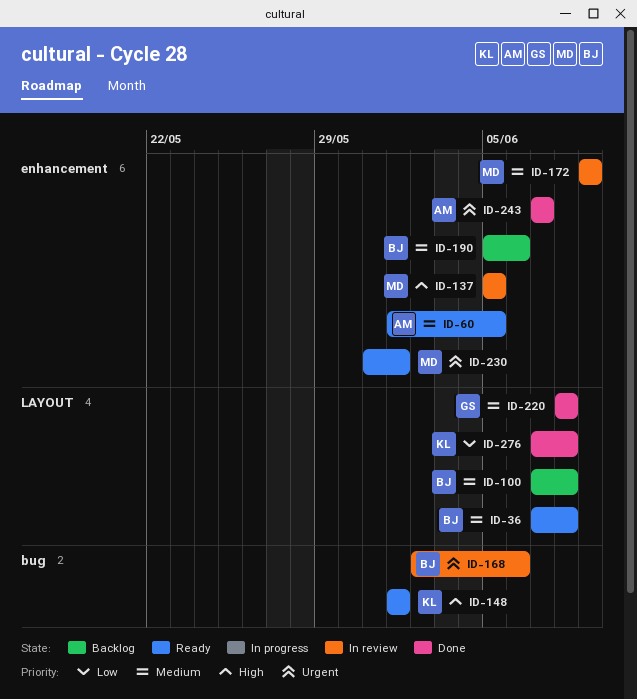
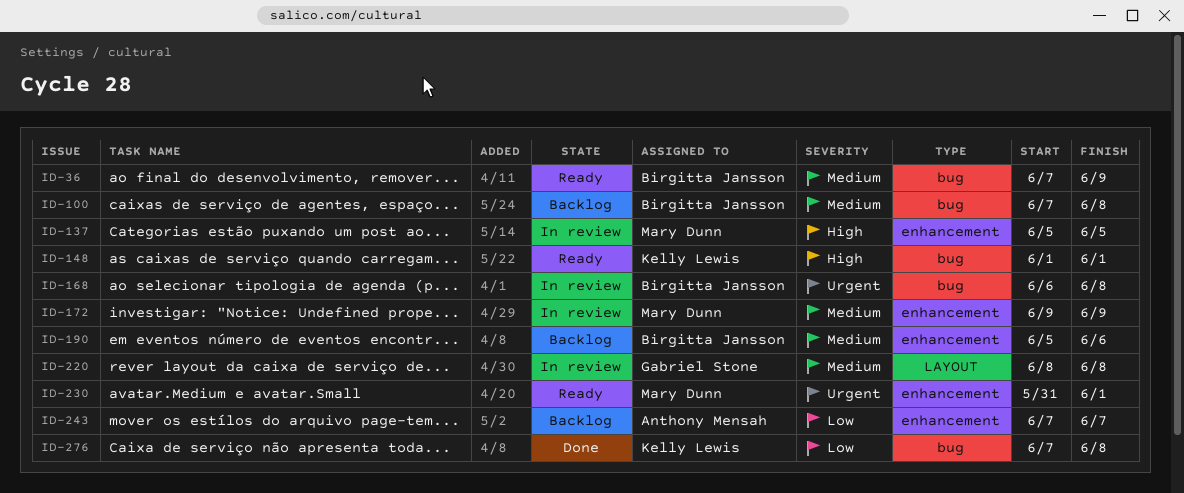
ID-36, label: LAYOUT -> bug
ID-36, due: Jun 8 -> Jun 9
ID-60: present -> none
ID-100, label: LAYOUT -> bug
ID-168, start: Jun 2 -> Jun 6
ID-168, due: Jun 6 -> Jun 8
ID-220, status: Done -> In review
ID-243, status: Done -> Backlog
ID-243, priority: Urgent -> Low
ID-276, label: LAYOUT -> bug

